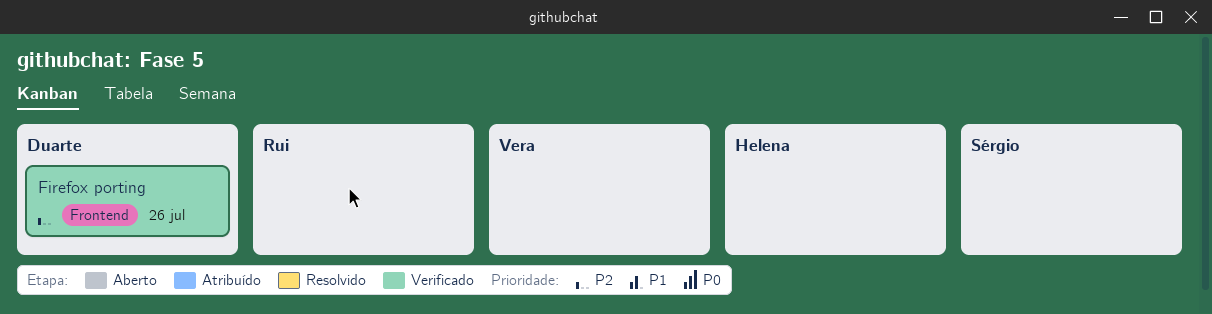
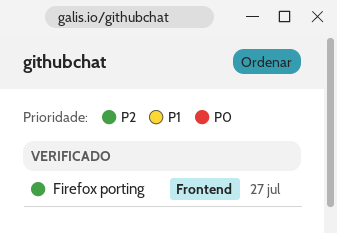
Firefox porting, due: Jul 26 -> Jul 27

